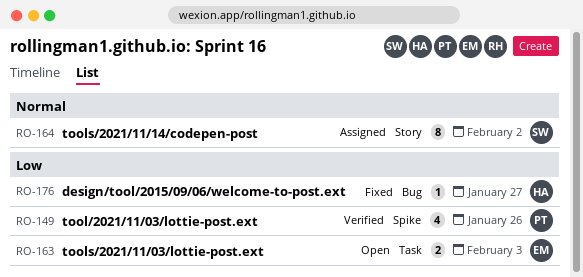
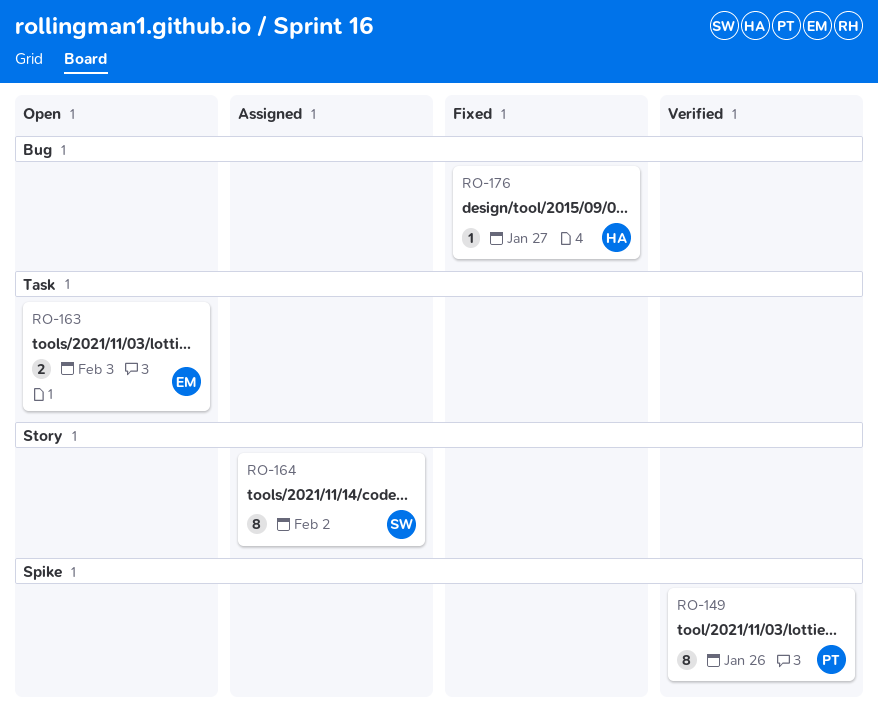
RO-149, estimate: 4 -> 8

